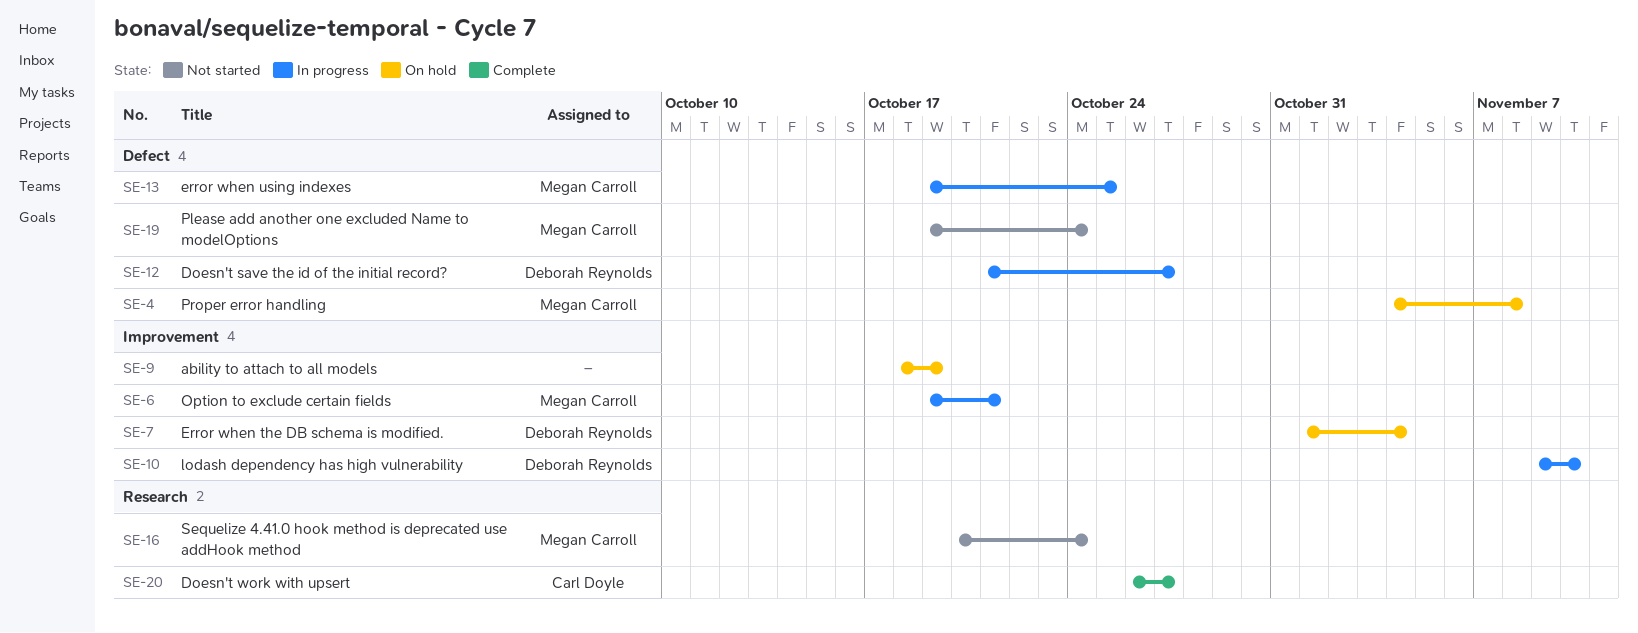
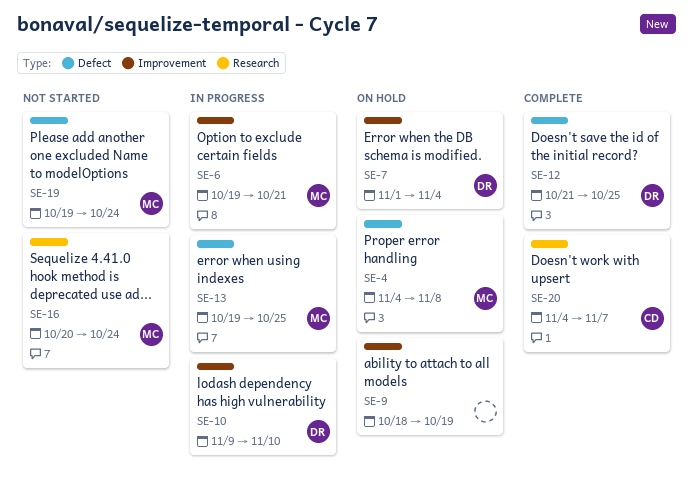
SE-12, status: In progress -> Complete
SE-12, due: Oct 27 -> Oct 25
SE-20, start: Oct 26 -> Nov 4
SE-20, due: Oct 27 -> Nov 7

